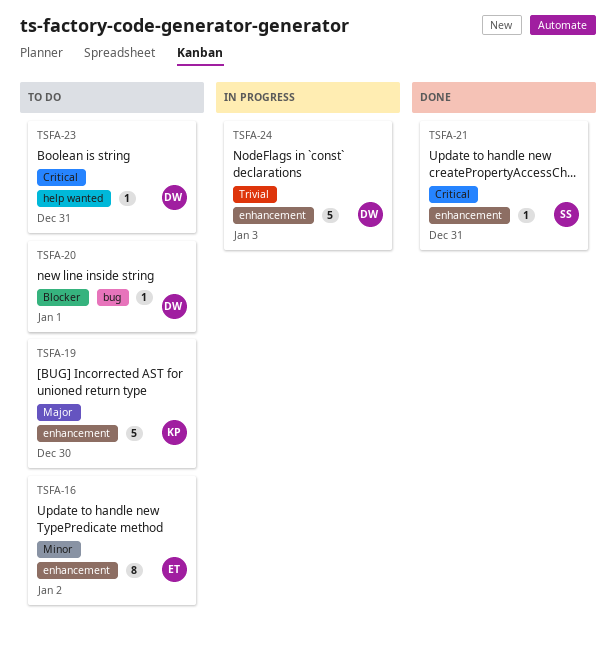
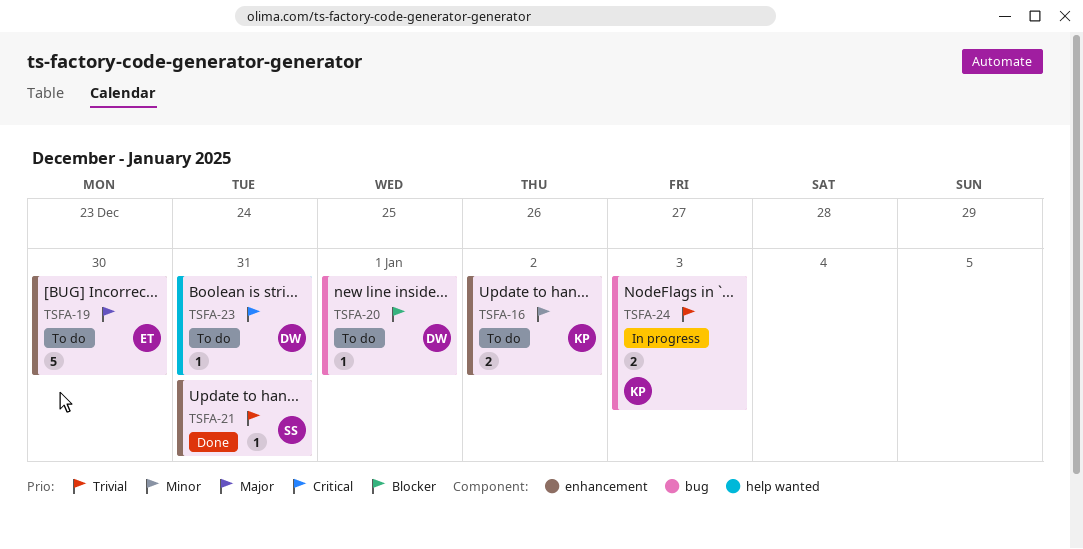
TSFA-16, owner: ET -> KP
TSFA-16, estimate: 8 -> 2
TSFA-19, owner: KP -> ET
TSFA-21, priority: Critical -> Trivial
TSFA-24, owner: DW -> KP
TSFA-24, label: enhancement -> bug
TSFA-24, estimate: 5 -> 2

